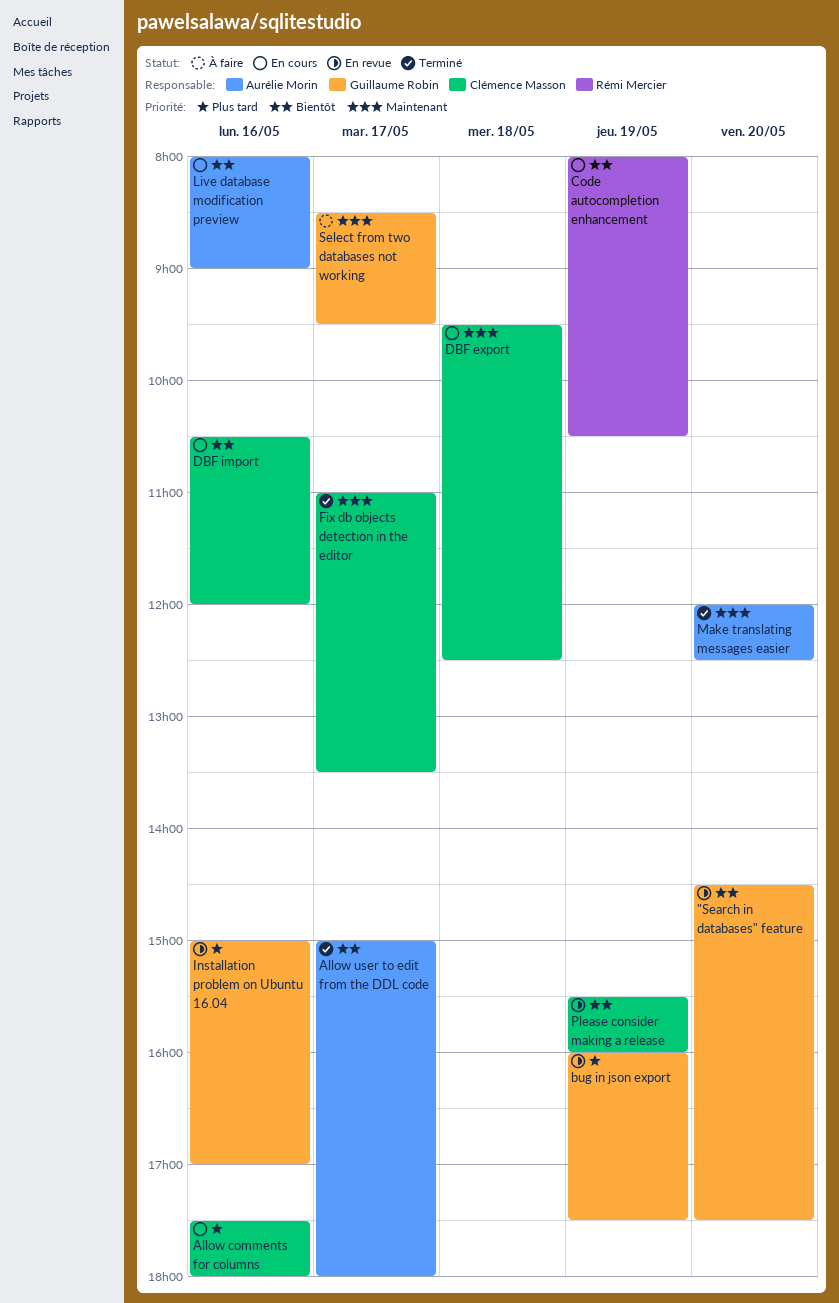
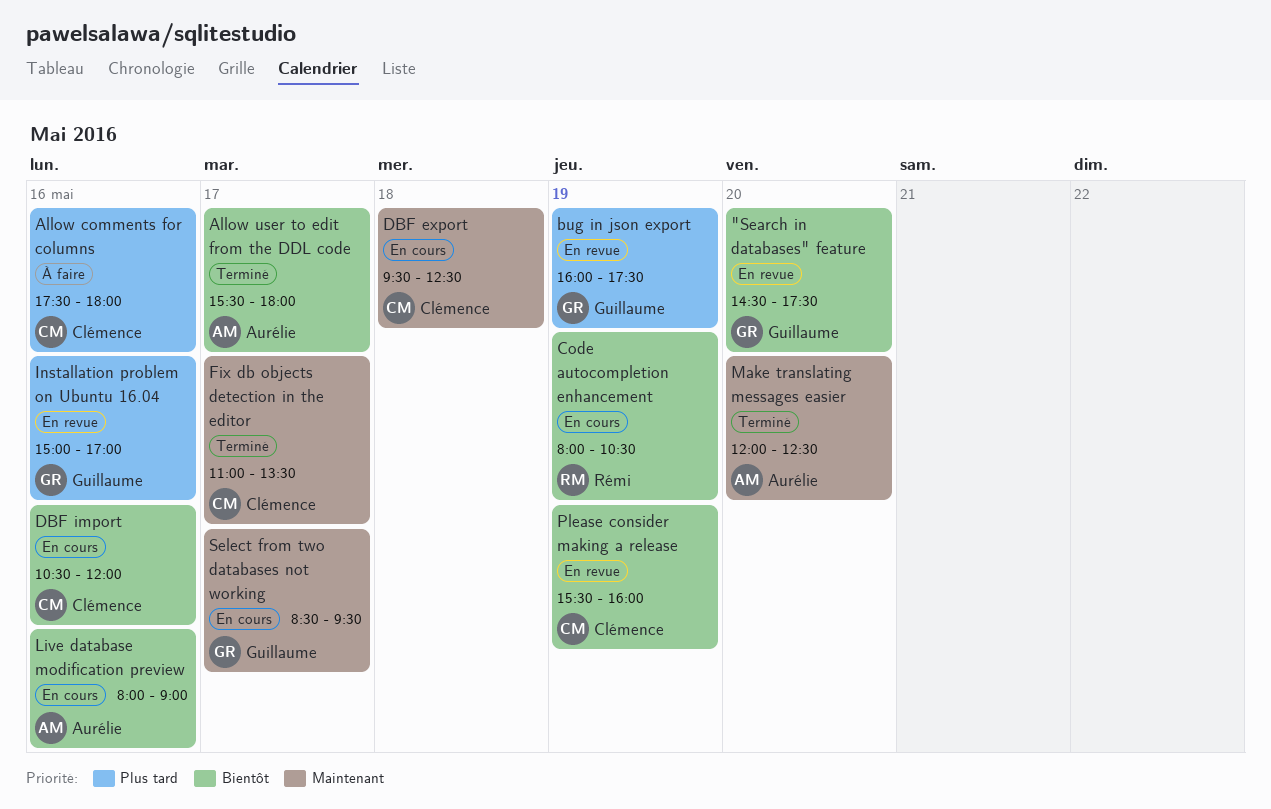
Allow comments for columns, status: En cours -> À faire
Allow user to edit from the DDL code, begins: 15:00 -> 15:30
Select from two databases not working, status: À faire -> En cours

